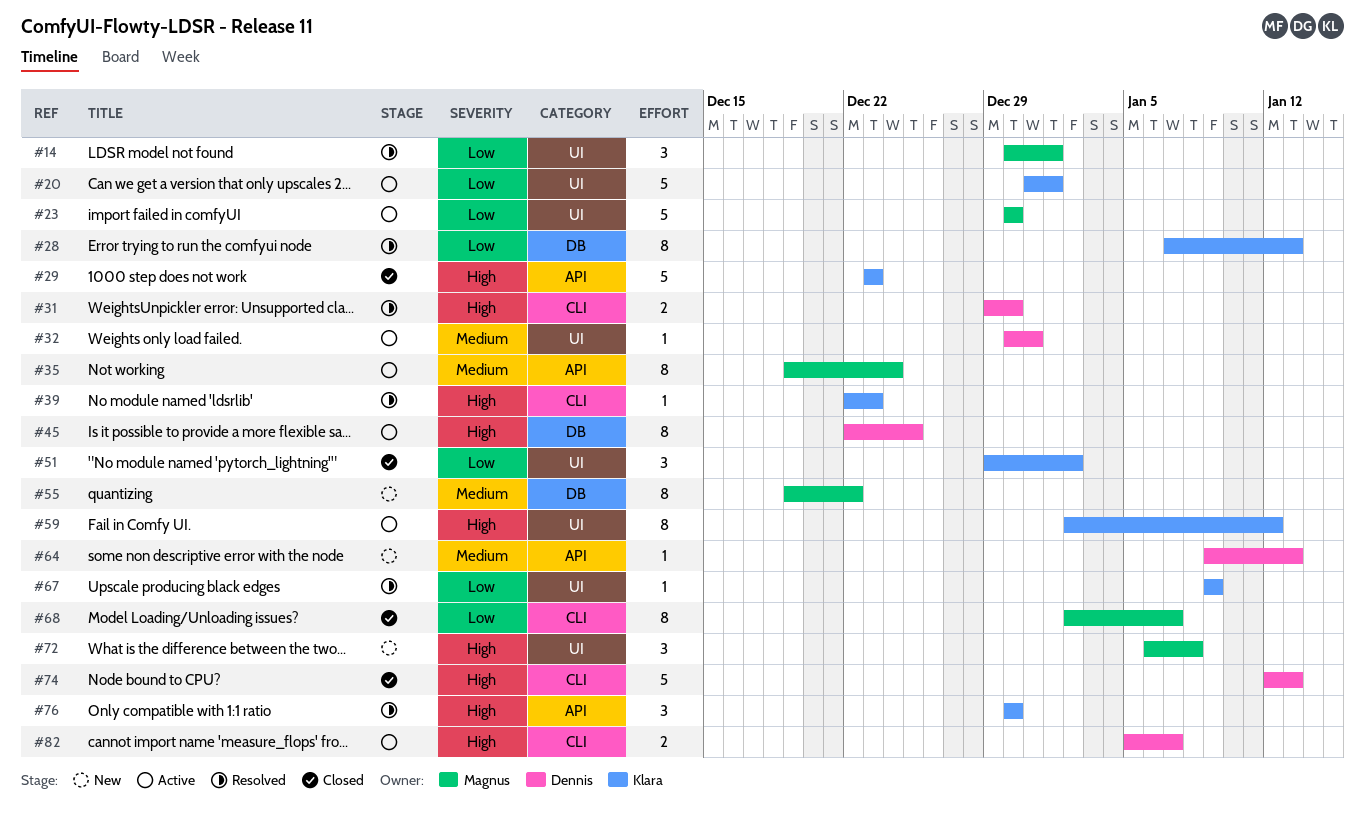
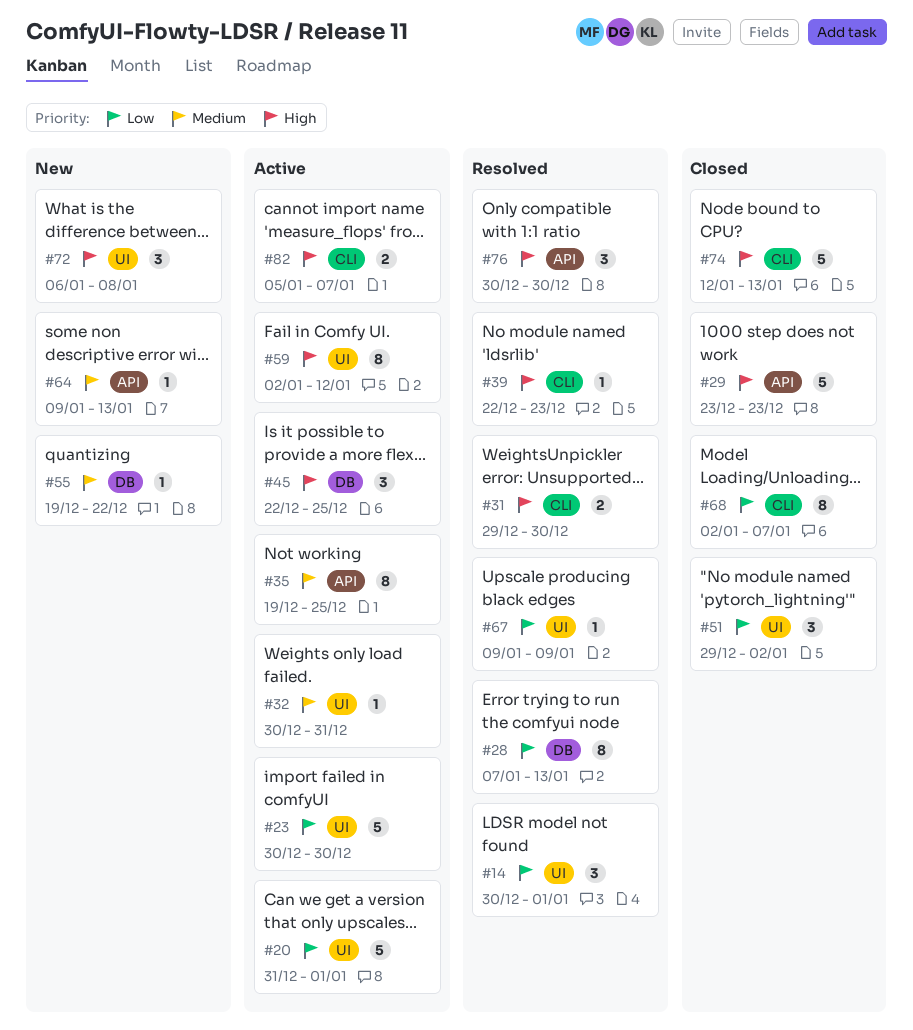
#35, due: Dec 24 -> Dec 25
#45, estimate: 8 -> 3
#55, estimate: 8 -> 1

